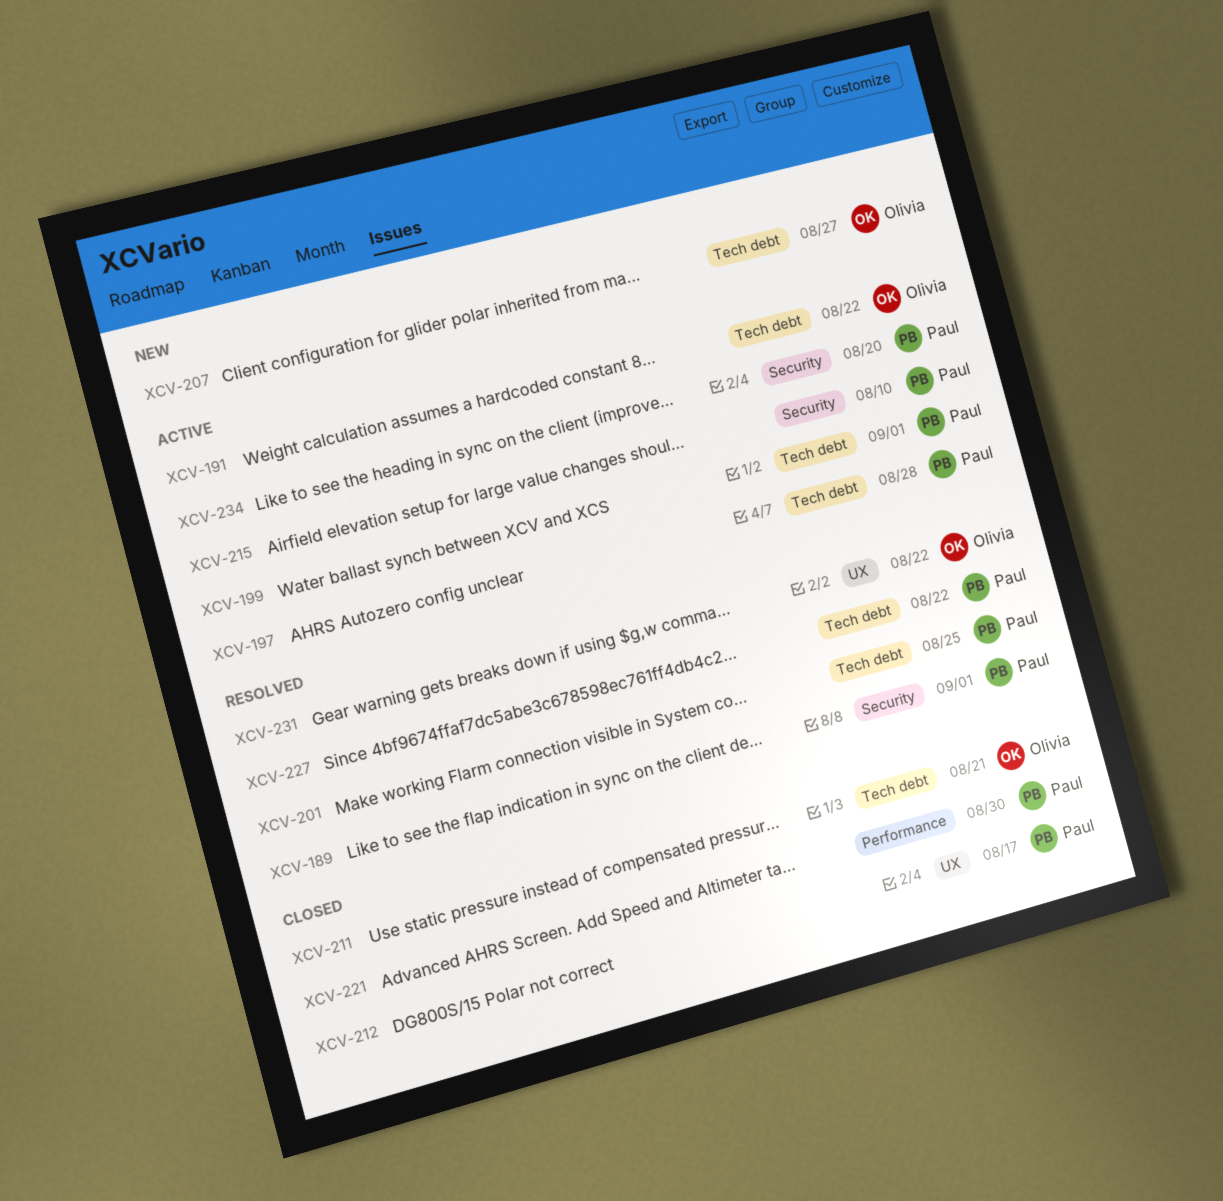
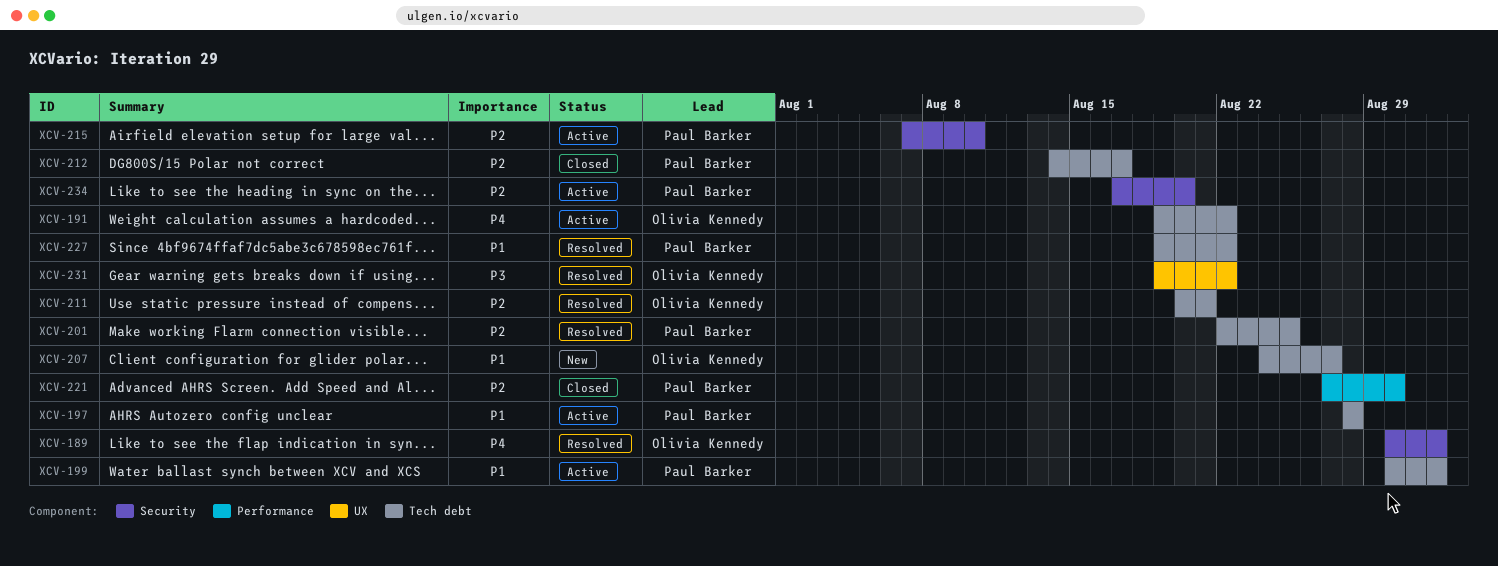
XCV-189, owner: Paul Barker -> Olivia Kennedy
XCV-211, status: Closed -> Resolved
XCV-212, label: UX -> Tech debt

